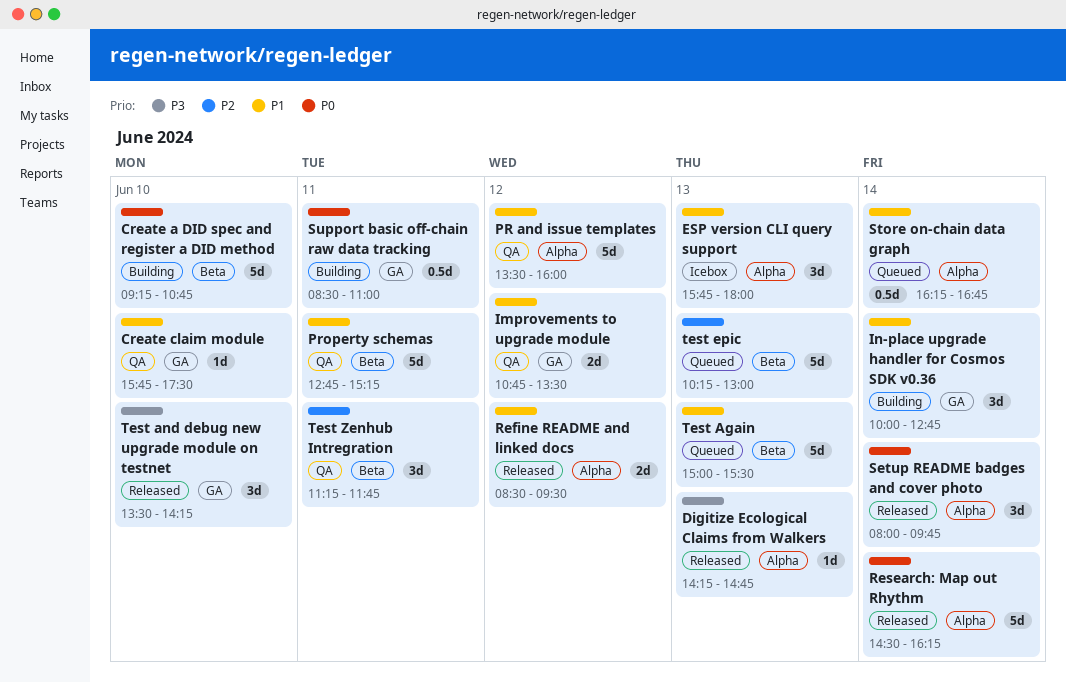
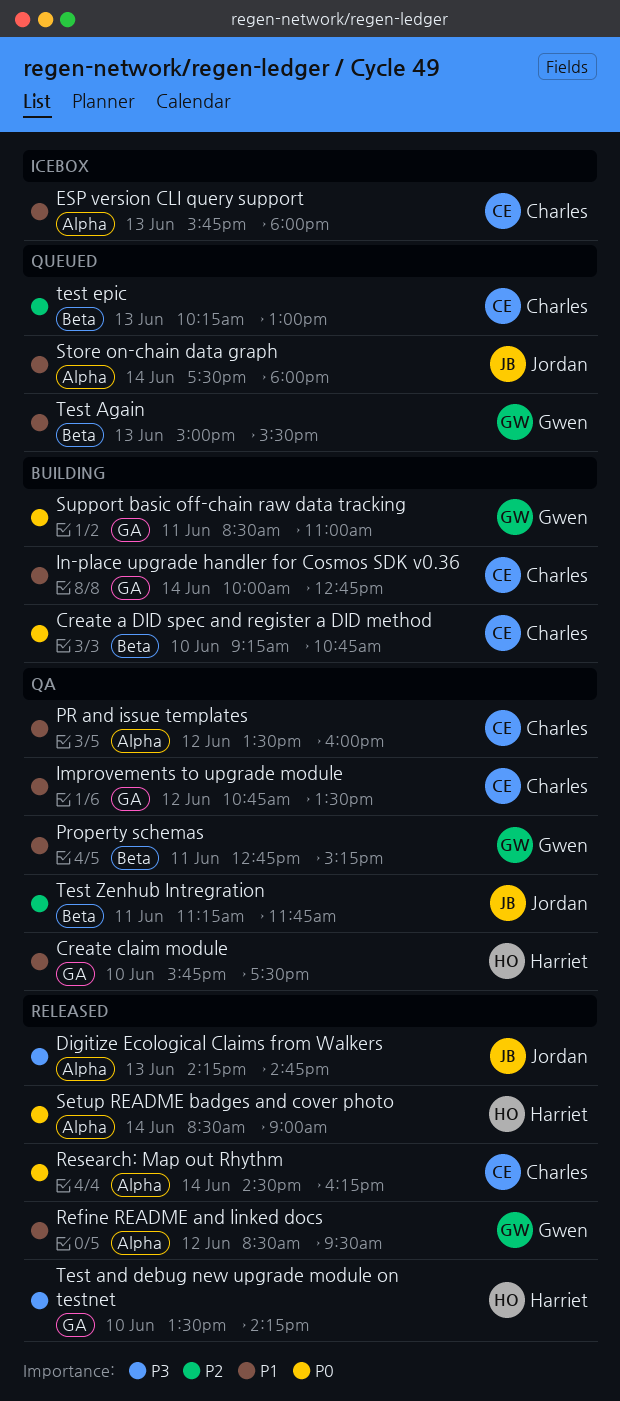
Setup README badges and cover photo, begins: 08:00 -> 08:30
Setup README badges and cover photo, ends: 09:45 -> 09:00
Store on-chain data graph, begins: 16:15 -> 17:30
Store on-chain data graph, ends: 16:45 -> 18:00

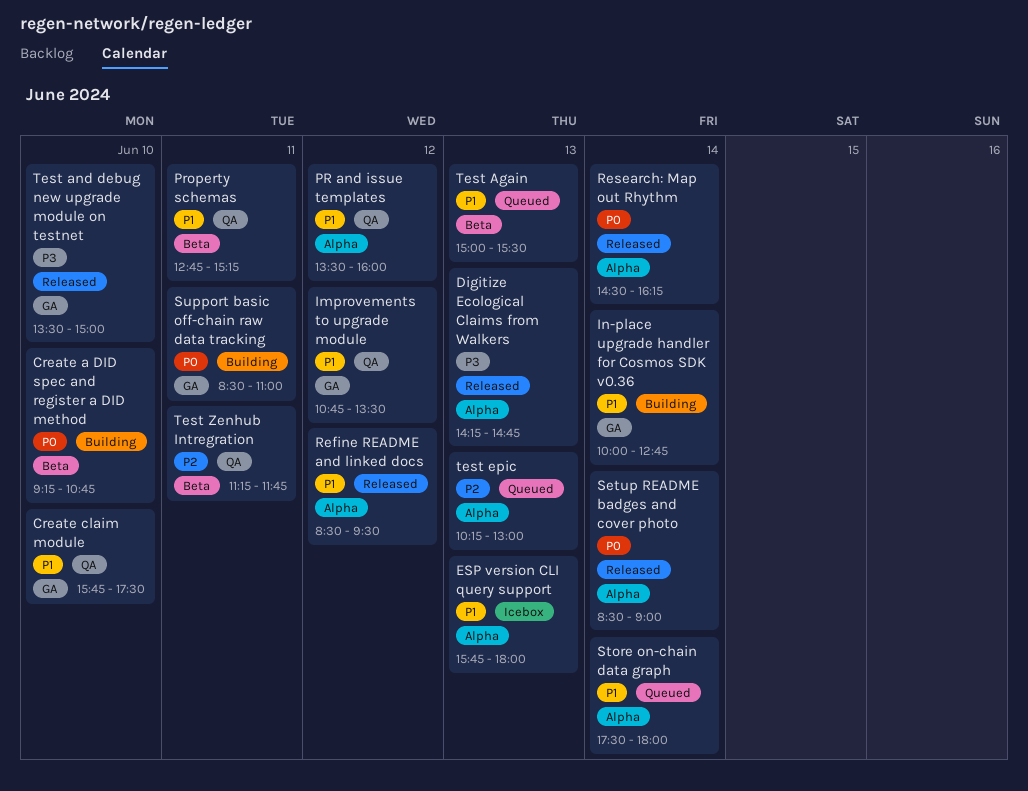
Test and debug new upgrade module on testnet, ends: 14:15 -> 15:00
test epic, label: Beta -> Alpha

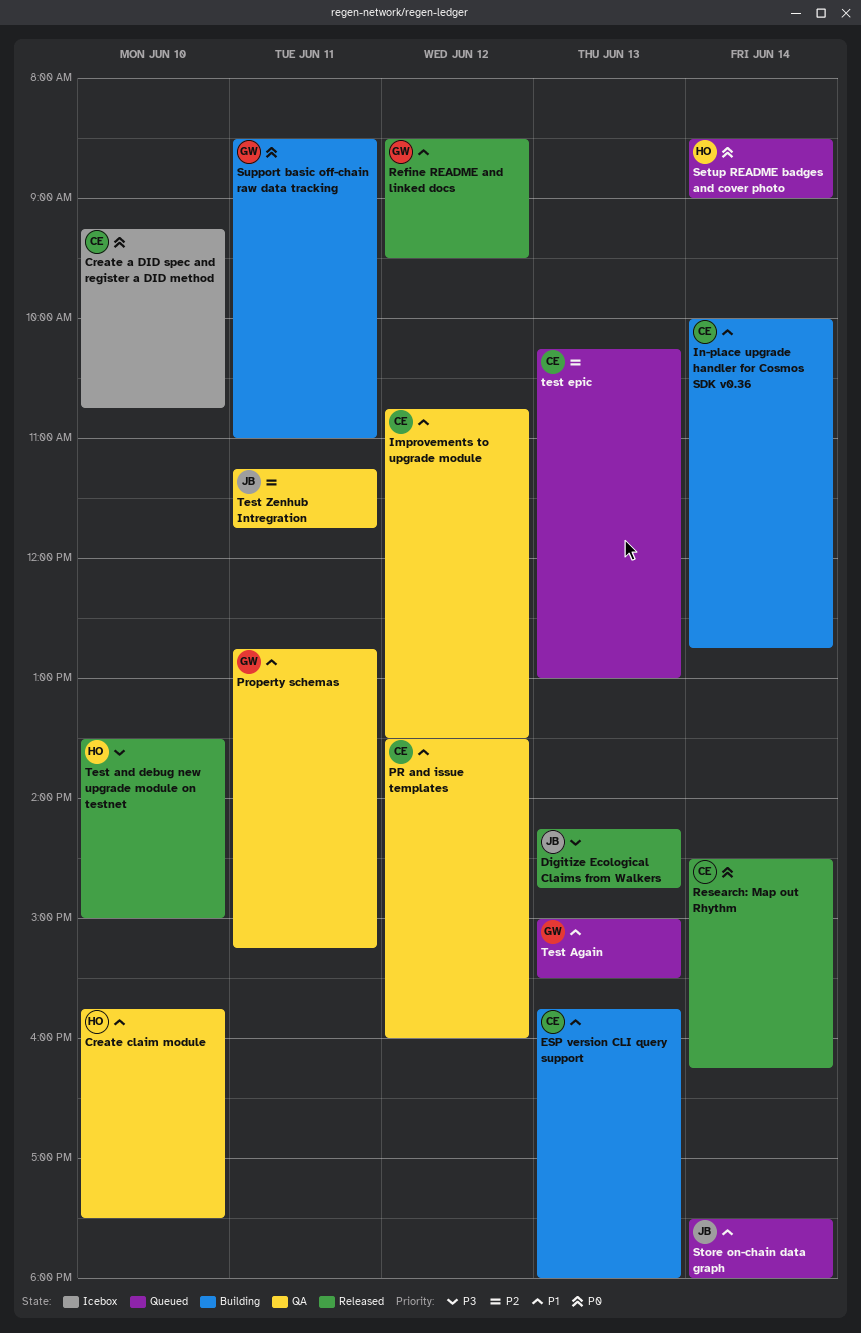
Create a DID spec and register a DID method, status: Building -> Icebox
ESP version CLI query support, status: Icebox -> Building
Setup README badges and cover photo, status: Released -> Queued

